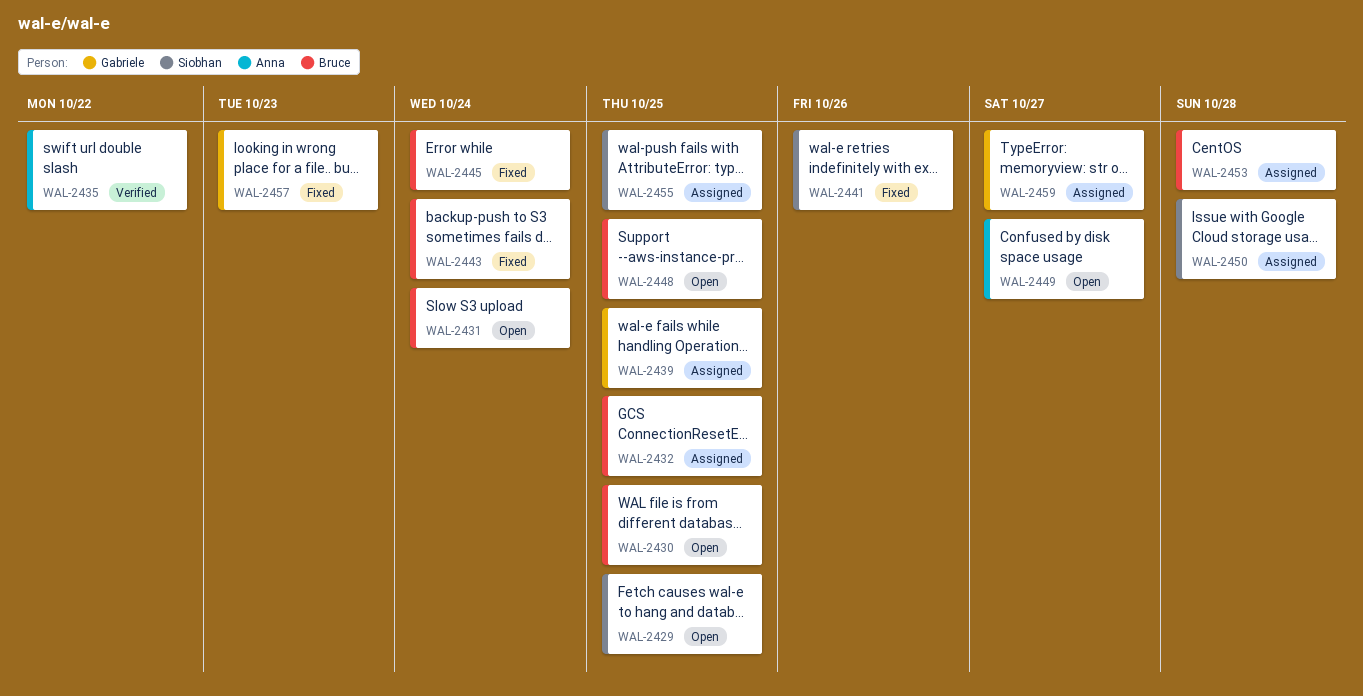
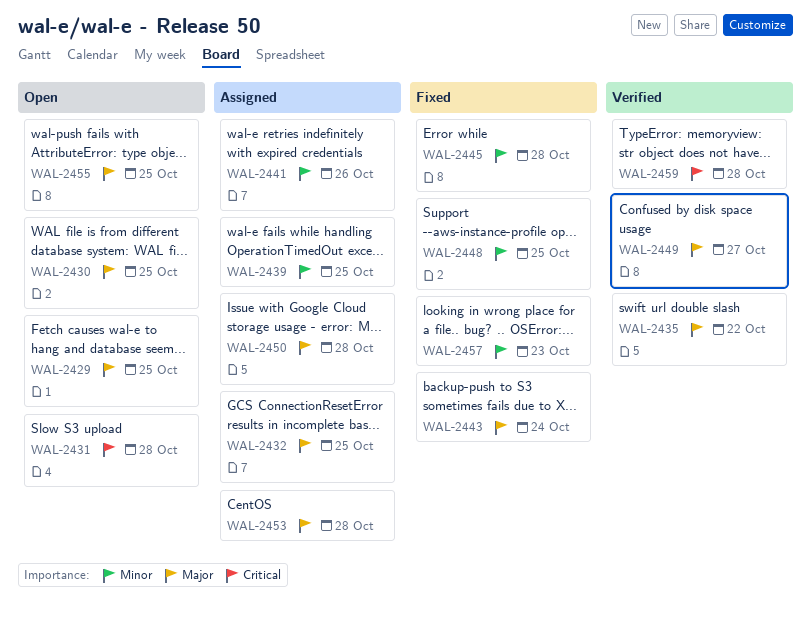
WAL-2431, due: Oct 24 -> Oct 28
WAL-2441, status: Fixed -> Assigned
WAL-2445, due: Oct 24 -> Oct 28
WAL-2448, status: Open -> Fixed
WAL-2449, status: Open -> Verified
WAL-2455, status: Assigned -> Open
WAL-2459, status: Assigned -> Verified
WAL-2459, due: Oct 27 -> Oct 28

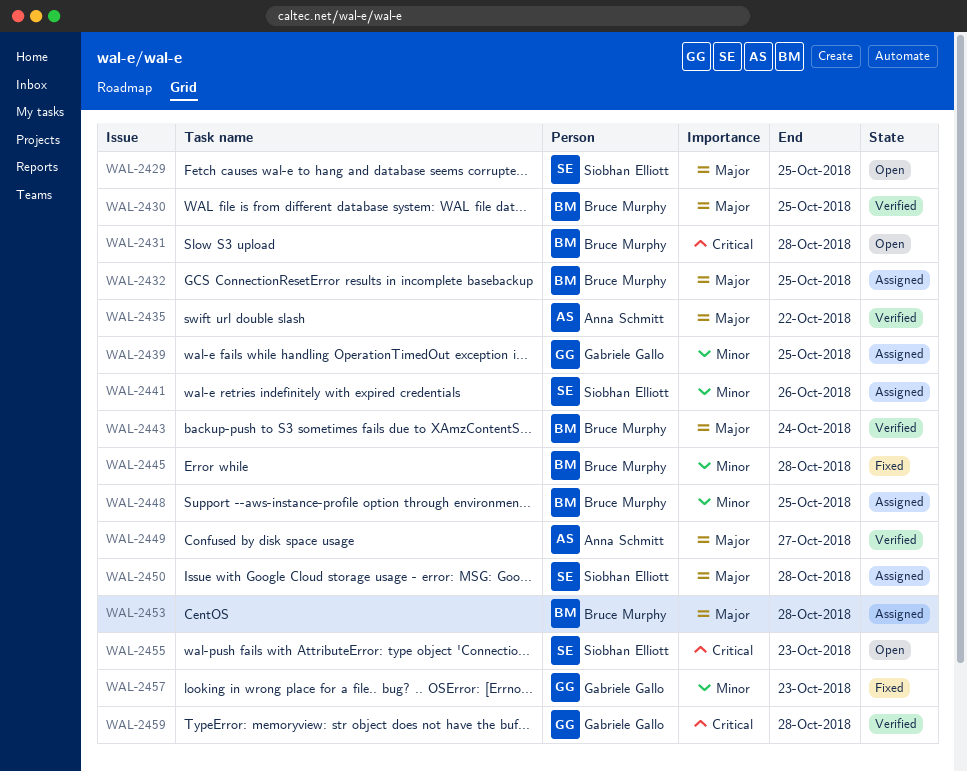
WAL-2430, status: Open -> Verified
WAL-2443, status: Fixed -> Verified
WAL-2448, status: Fixed -> Assigned
WAL-2455, priority: Major -> Critical
WAL-2455, due: Oct 25 -> Oct 23

